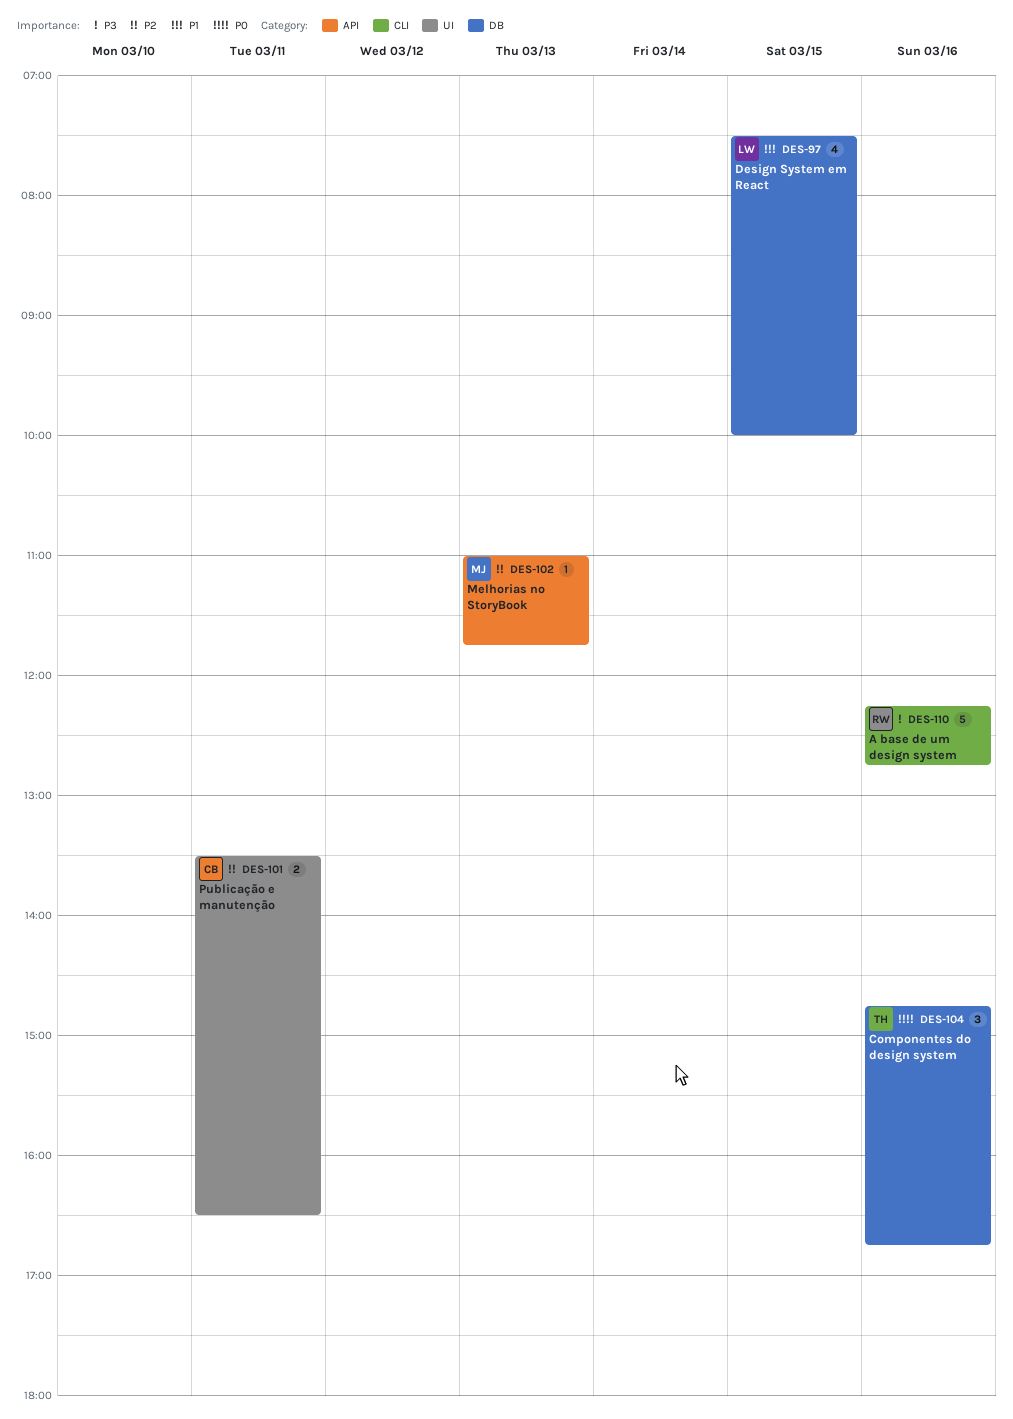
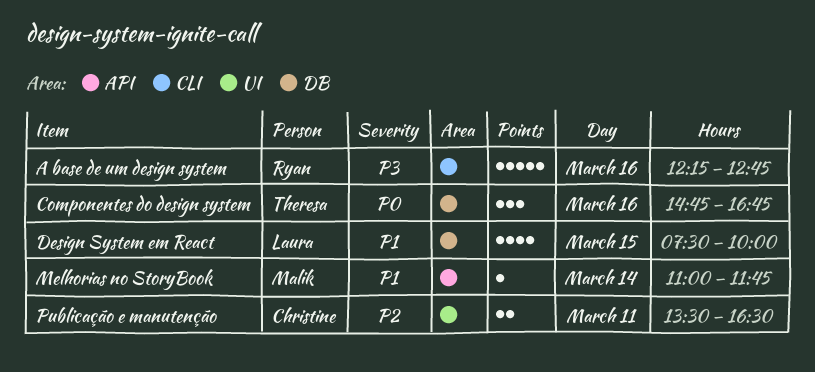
Melhorias no StoryBook, priority: P2 -> P1
Melhorias no StoryBook, day: Mar 13 -> Mar 14

